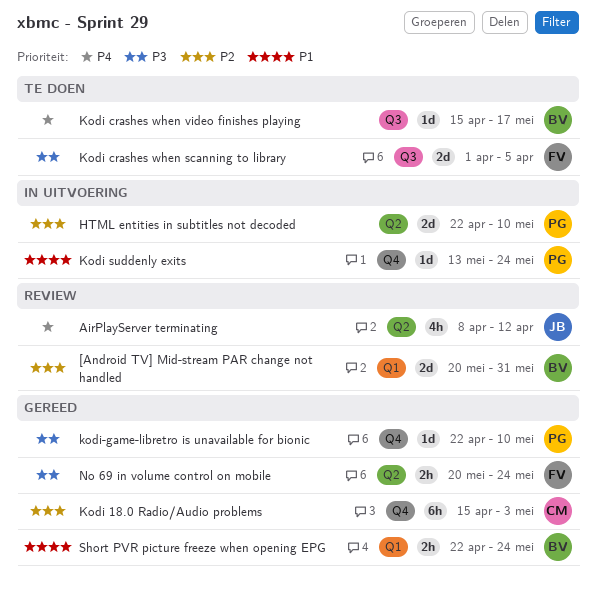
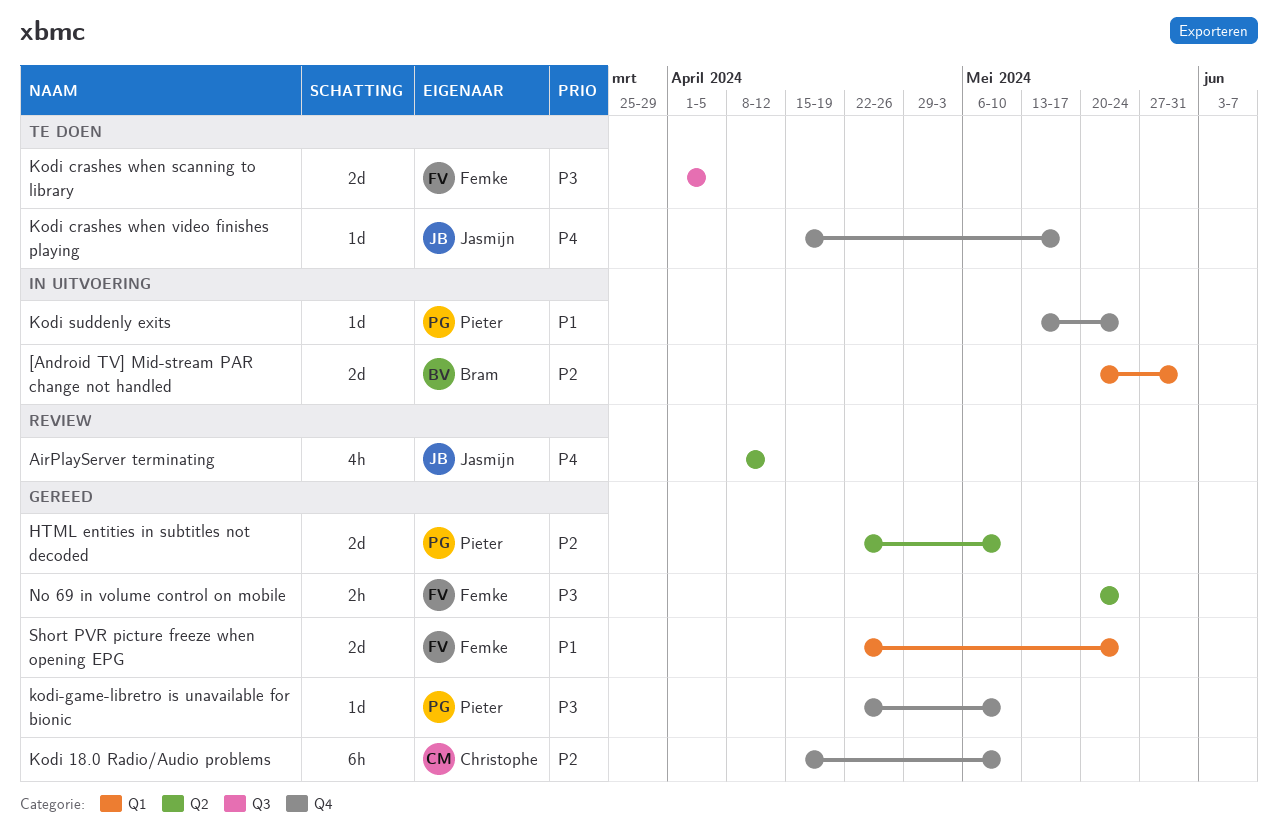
[Android TV] Mid-stream PAR change not handled, status: Review -> In uitvoering
HTML entities in subtitles not decoded, status: In uitvoering -> Gereed
Kodi 18.0 Radio/Audio problems, due: May 3 -> May 10
Kodi crashes when video finishes playing, owner: Bram -> Jasmijn
Kodi crashes when video finishes playing, label: Q3 -> Q4
Short PVR picture freeze when opening EPG, owner: Bram -> Femke
Short PVR picture freeze when opening EPG, estimate: 2h -> 2d

